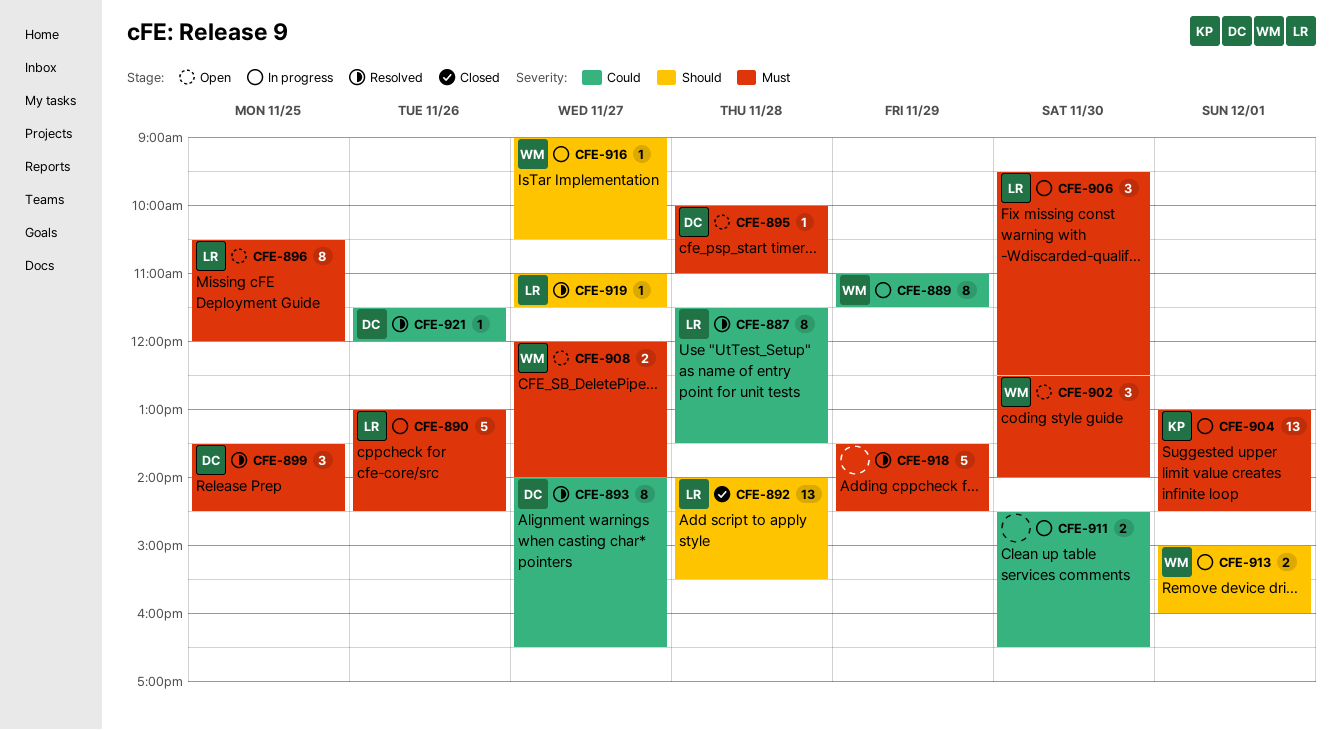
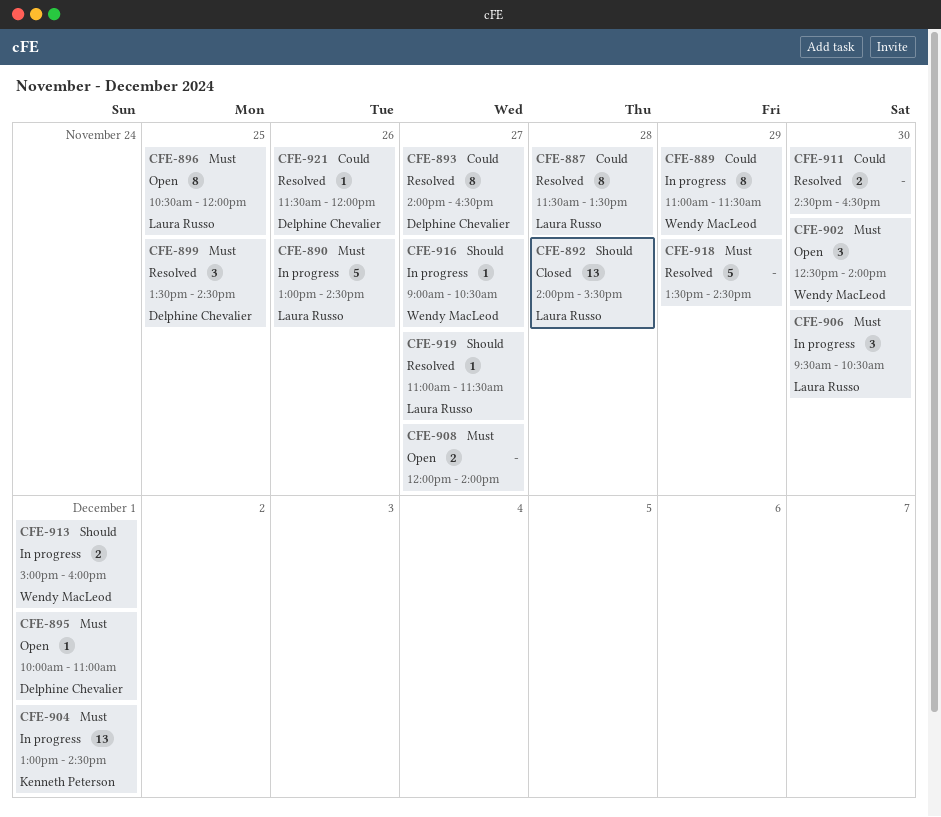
CFE-895, day: Nov 28 -> Dec 1
CFE-906, ends: 12:30 -> 10:30
CFE-908, owner: Wendy MacLeod -> none
CFE-911, status: In progress -> Resolved

